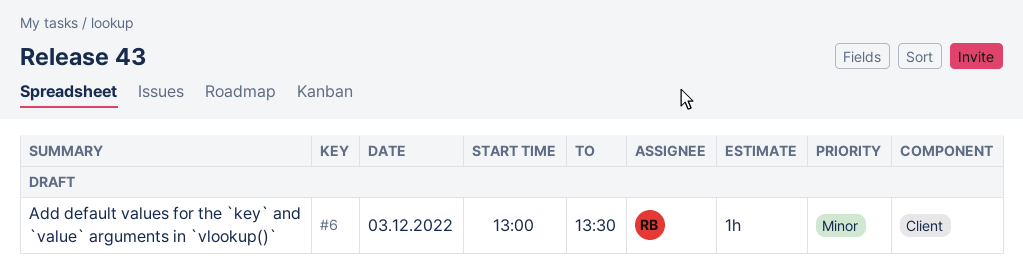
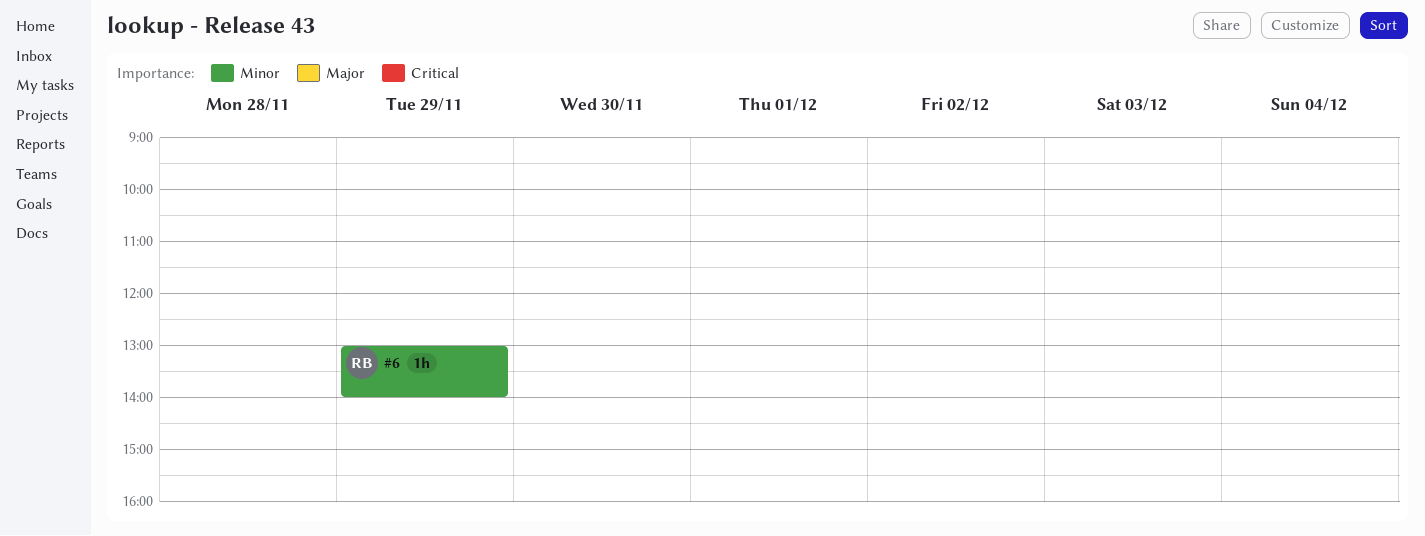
#6, day: Dec 3 -> Nov 29
#6, ends: 13:30 -> 14:00

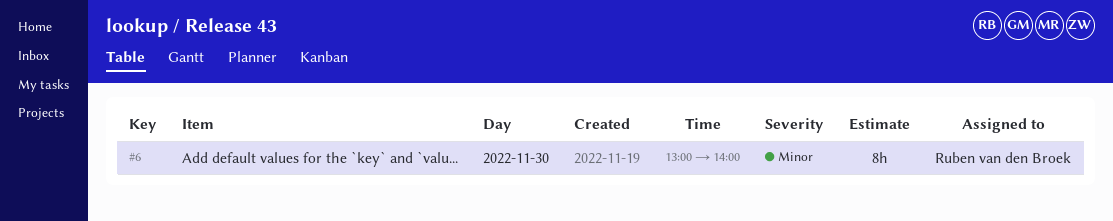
#6, estimate: 1h -> 8h
#6, day: Nov 29 -> Nov 30

